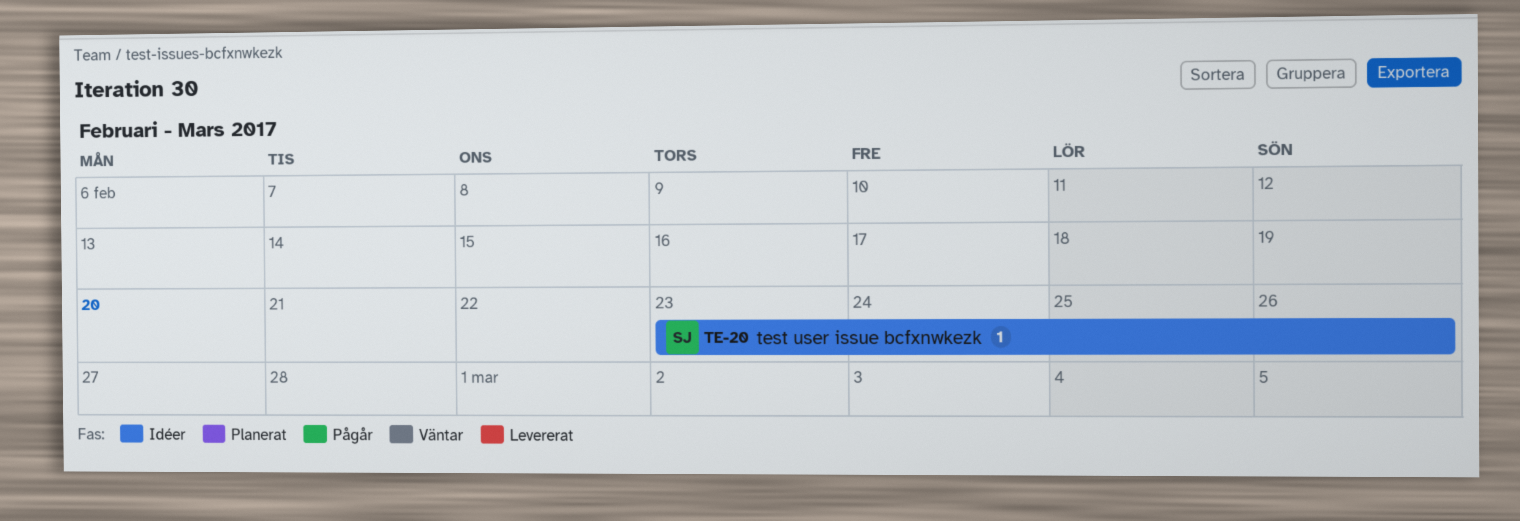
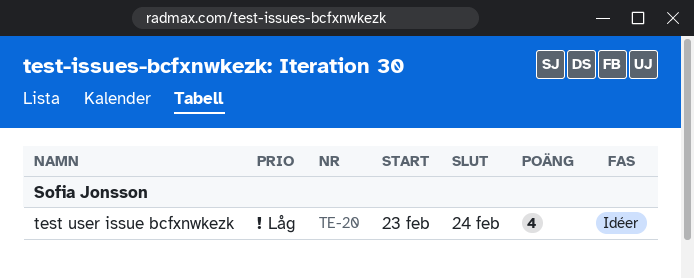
TE-20, estimate: 1 -> 4
TE-20, due: Feb 26 -> Feb 24

